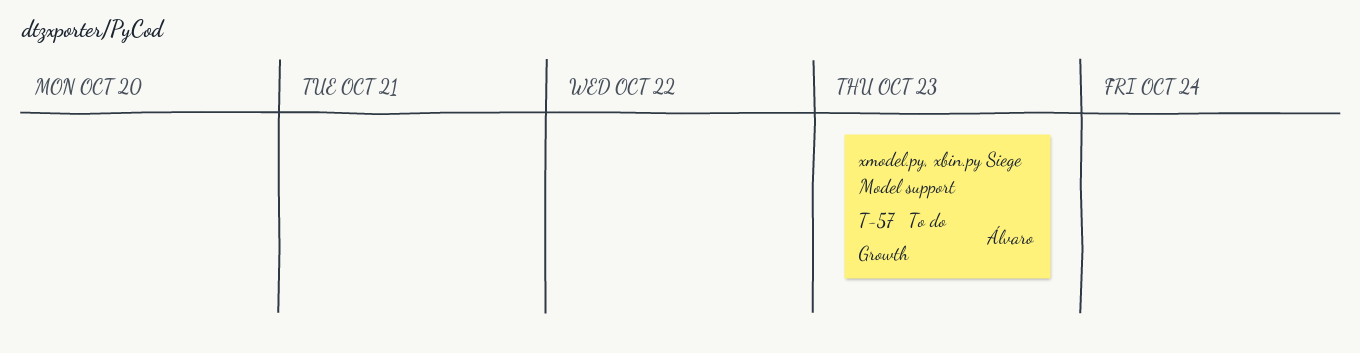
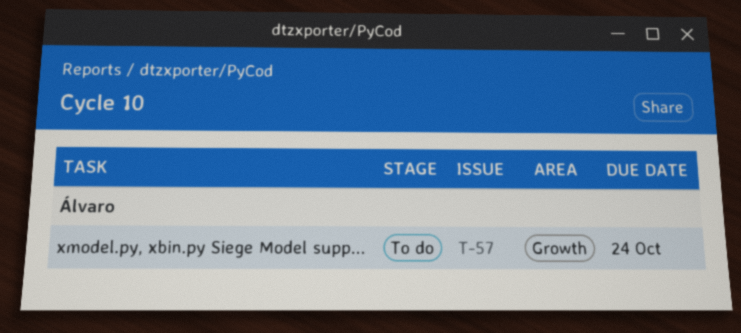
T-57, due: Oct 23 -> Oct 24

